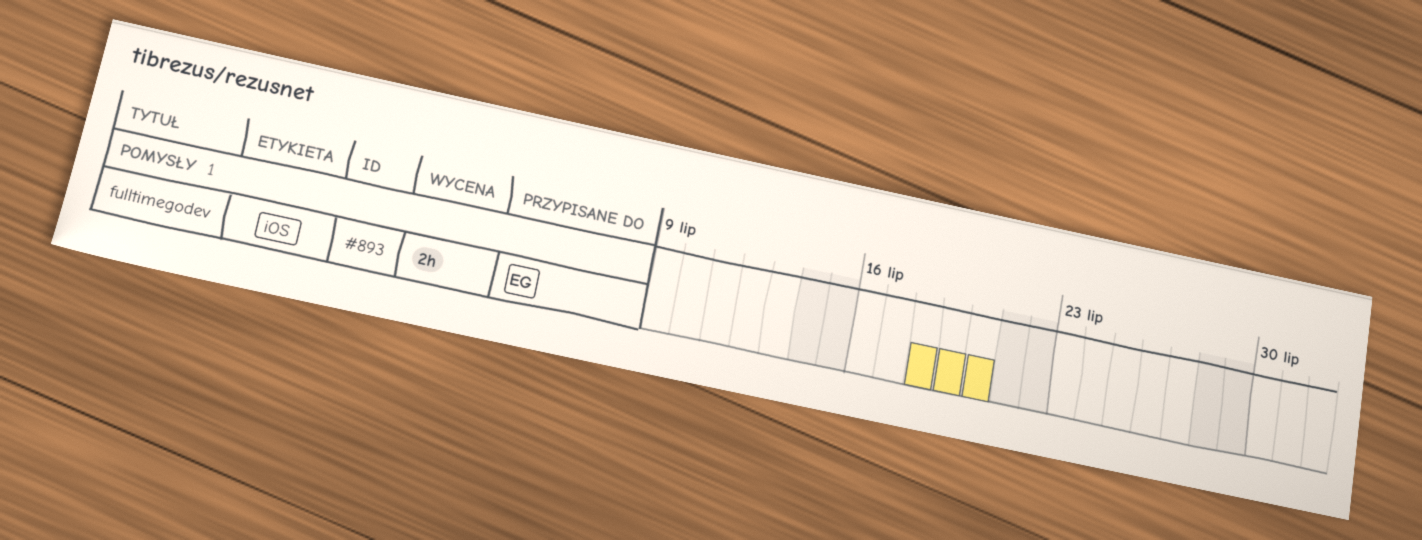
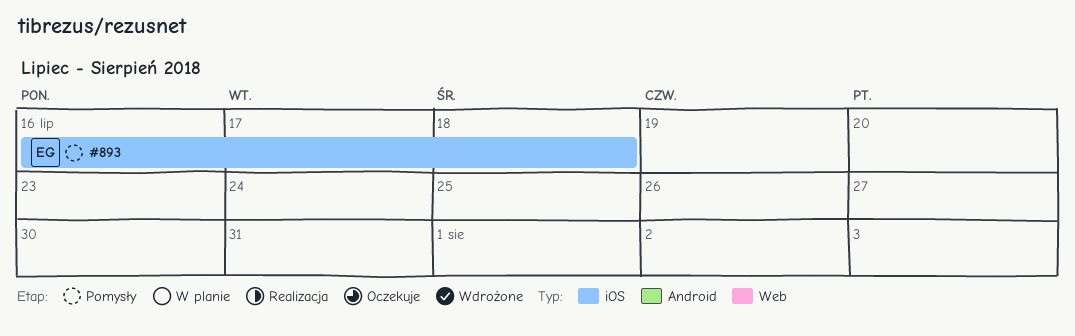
#893, start: Jul 18 -> Jul 16
#893, due: Jul 20 -> Jul 18

